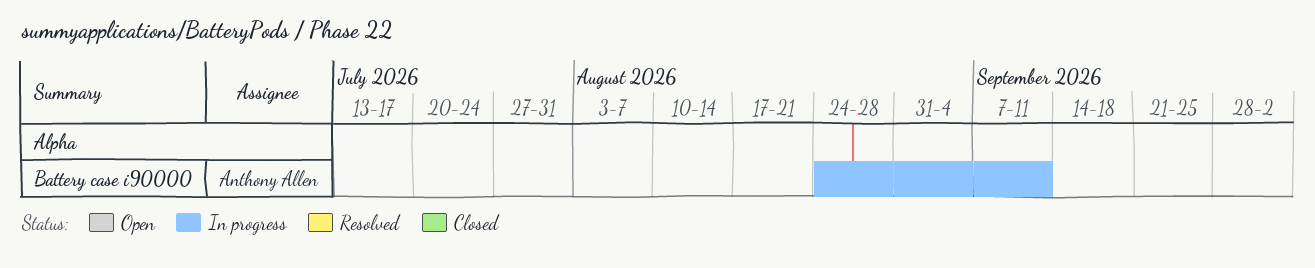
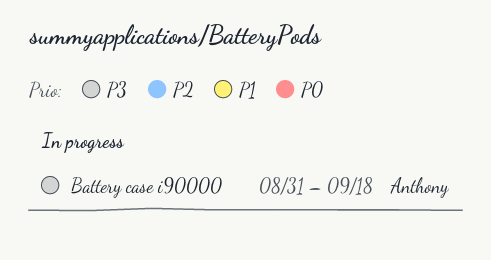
Battery case i90000, start: Aug 24 -> Aug 31
Battery case i90000, due: Sep 11 -> Sep 18

